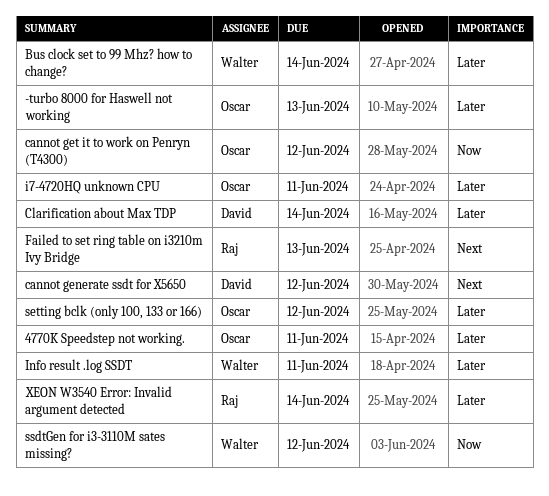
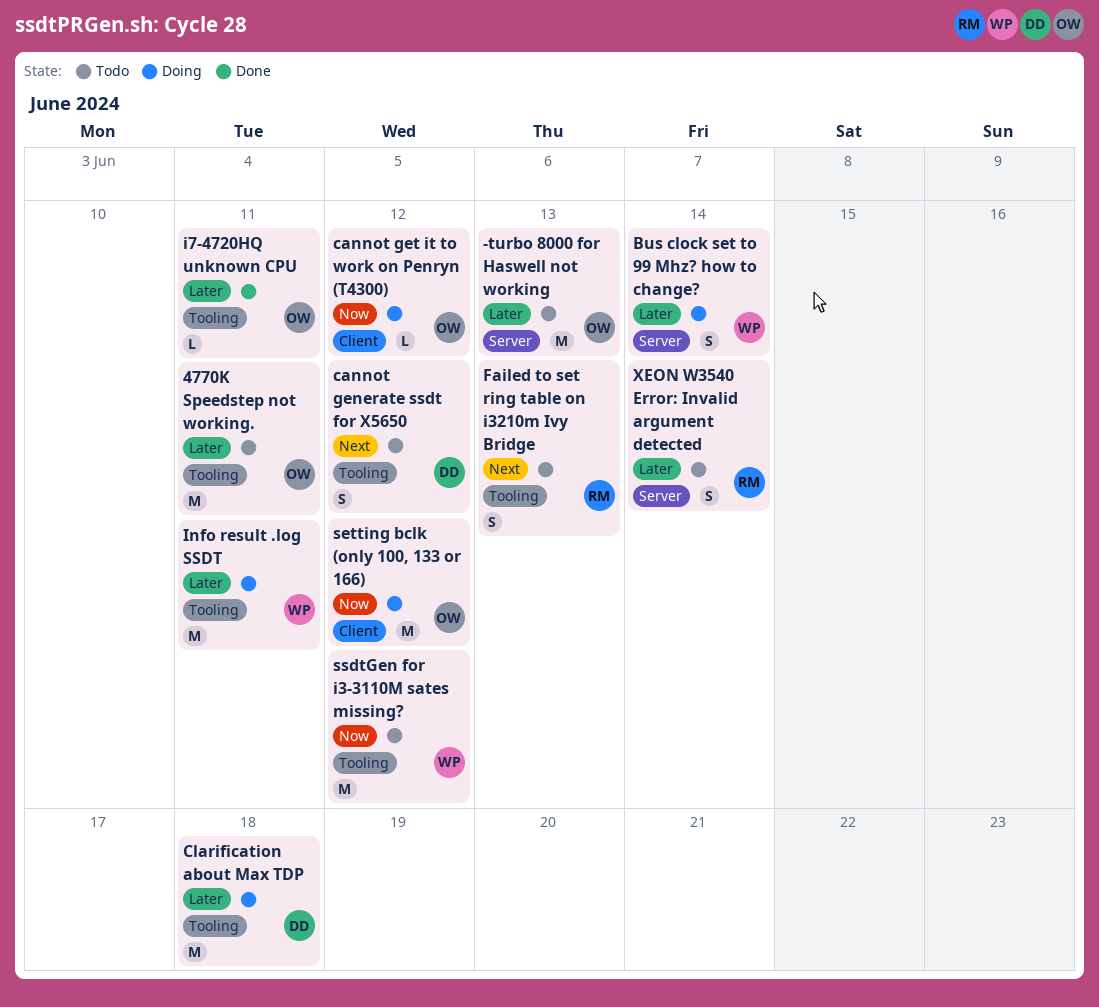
Clarification about Max TDP, due: Jun 14 -> Jun 18
setting bclk (only 100, 133 or 166), priority: Later -> Now

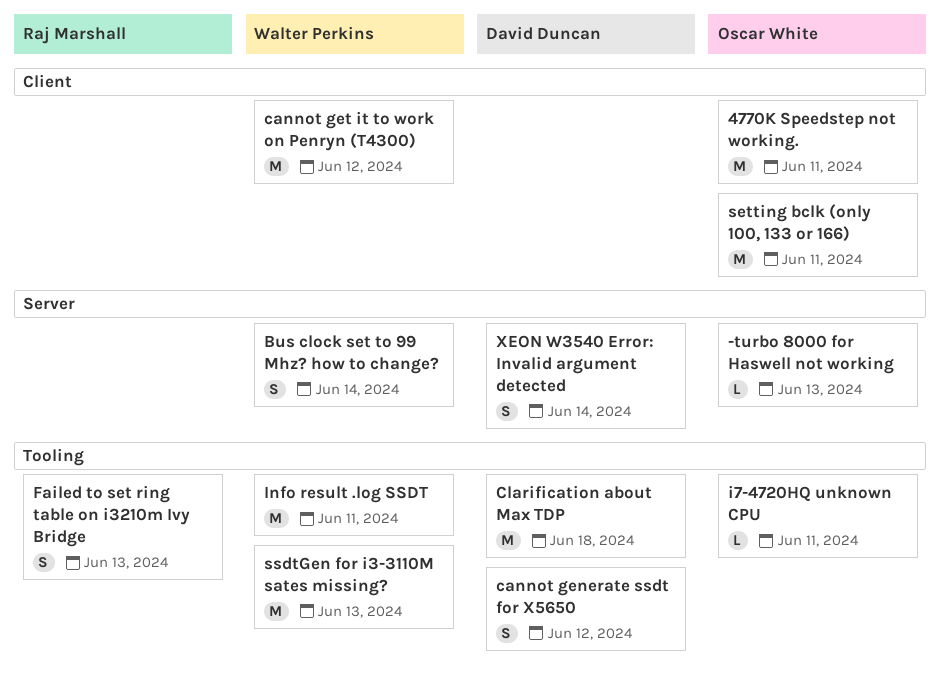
-turbo 8000 for Haswell not working, estimate: M -> L
4770K Speedstep not working., label: Tooling -> Client
cannot get it to work on Penryn (T4300), owner: Oscar White -> Walter Perkins
cannot get it to work on Penryn (T4300), estimate: L -> M
setting bclk (only 100, 133 or 166), due: Jun 12 -> Jun 11
ssdtGen for i3-3110M sates missing?, due: Jun 12 -> Jun 13
XEON W3540 Error: Invalid argument detected, owner: Raj Marshall -> David Duncan

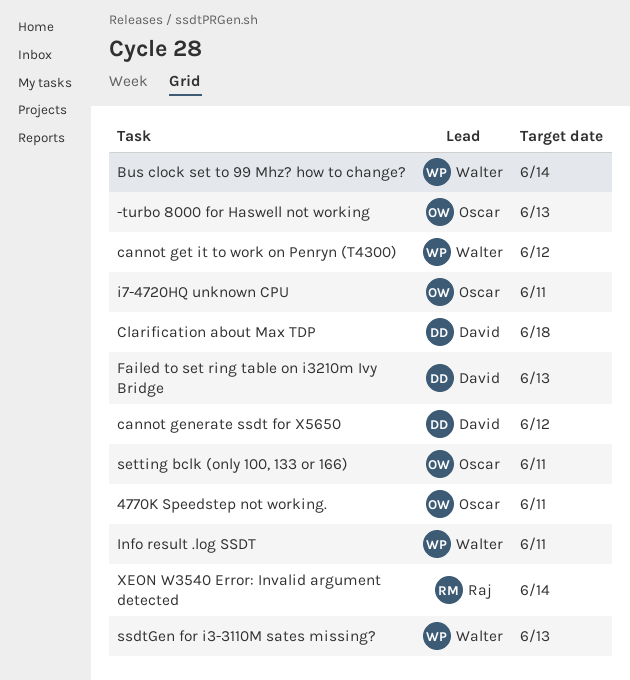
Failed to set ring table on i3210m Ivy Bridge, owner: Raj Marshall -> David Duncan
XEON W3540 Error: Invalid argument detected, owner: David Duncan -> Raj Marshall

